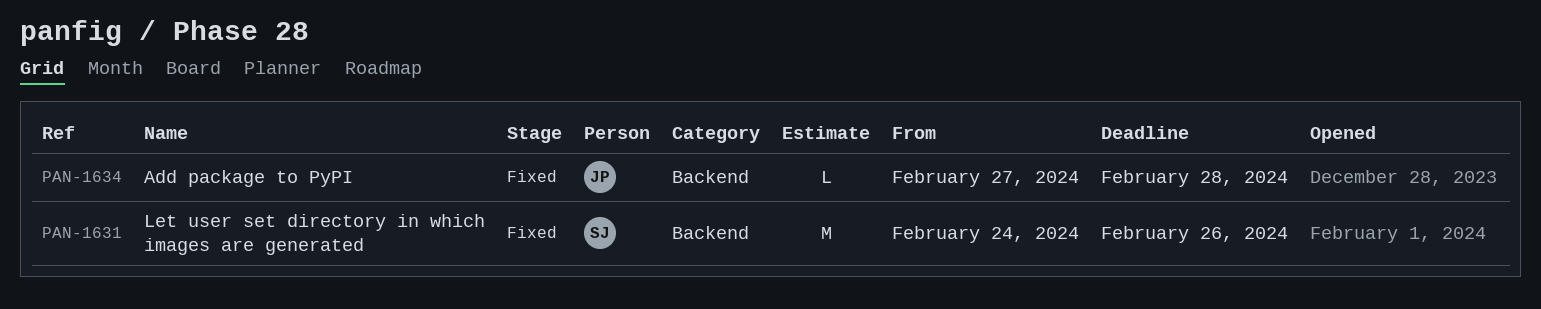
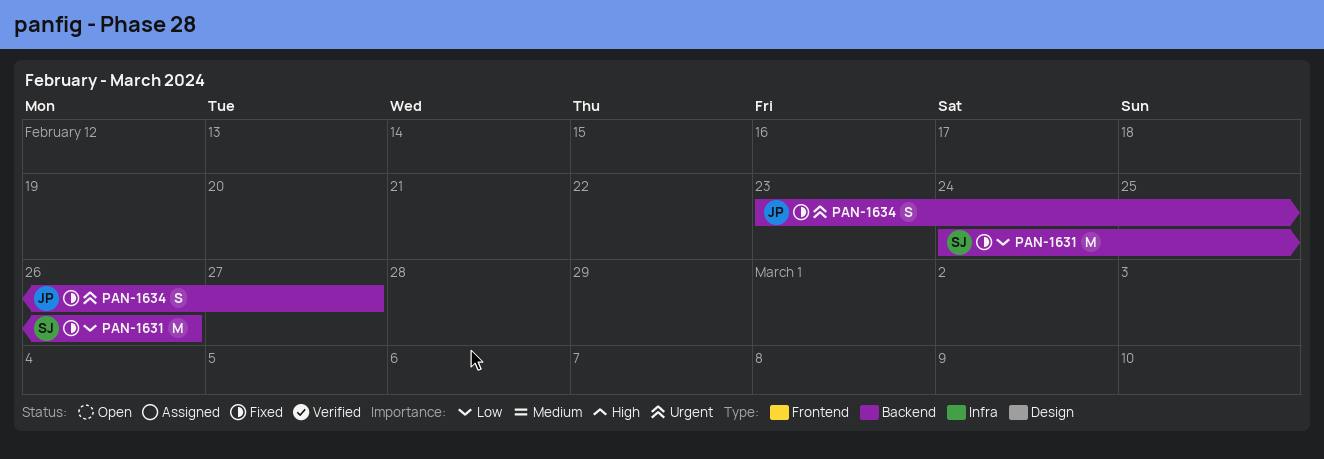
PAN-1634, estimate: L -> S
PAN-1634, start: Feb 27 -> Feb 23
PAN-1634, due: Feb 28 -> Feb 27

